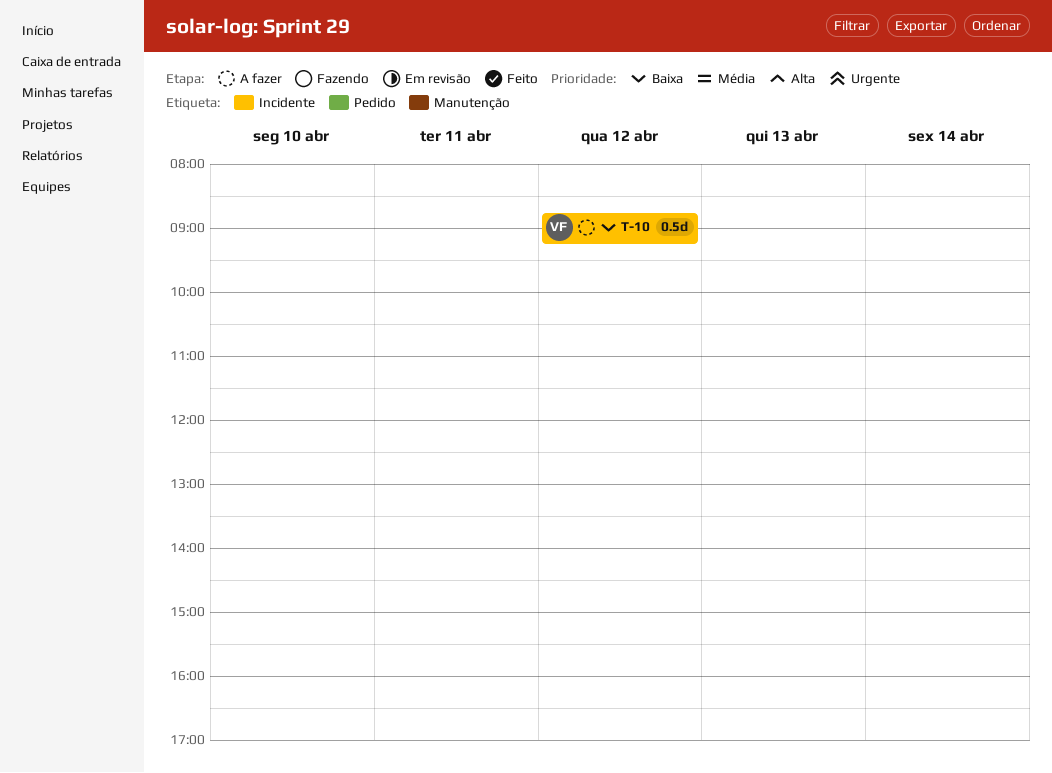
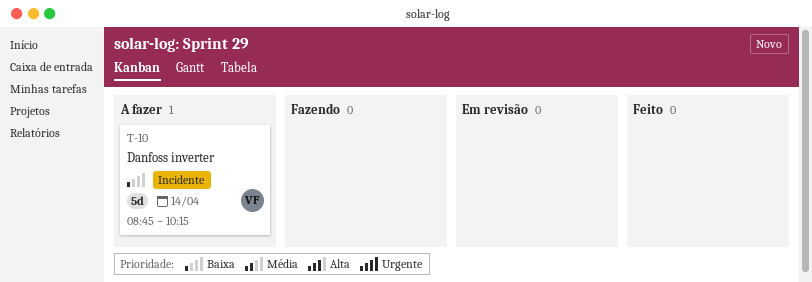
T-10, estimate: 0.5d -> 5d
T-10, day: Apr 12 -> Apr 14
T-10, ends: 09:15 -> 10:15

